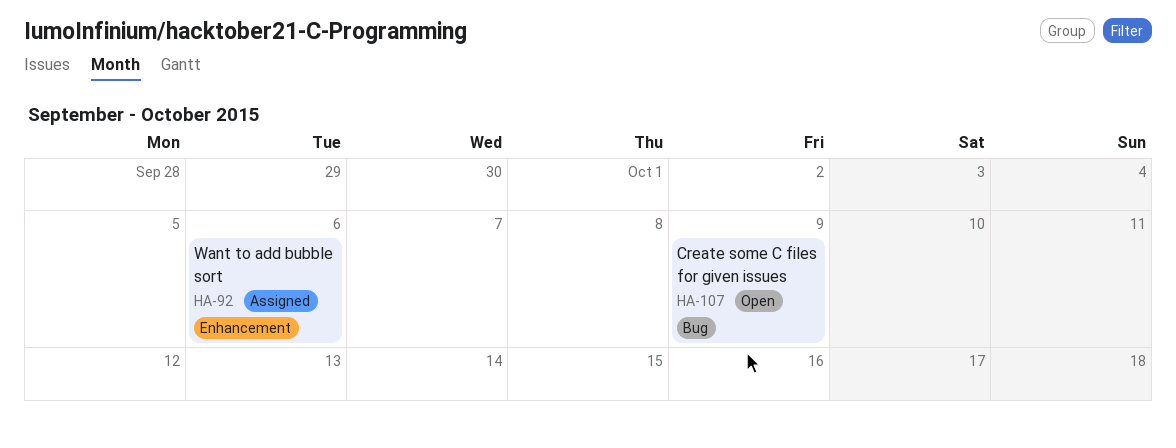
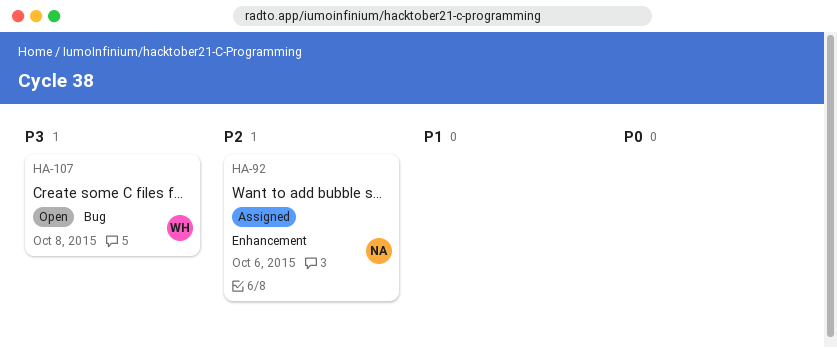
HA-107, due: Oct 9 -> Oct 8

